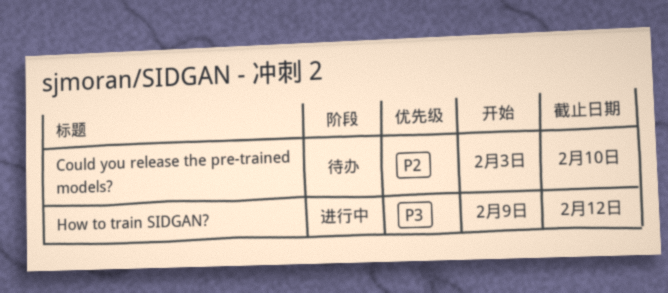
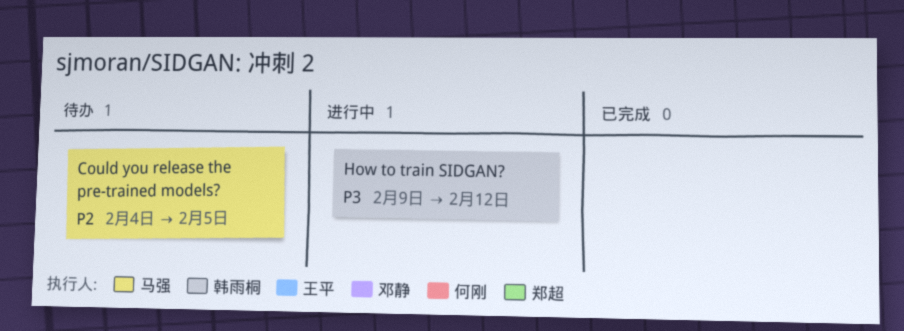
Could you release the pre-trained models?, start: Feb 3 -> Feb 4
Could you release the pre-trained models?, due: Feb 10 -> Feb 5

